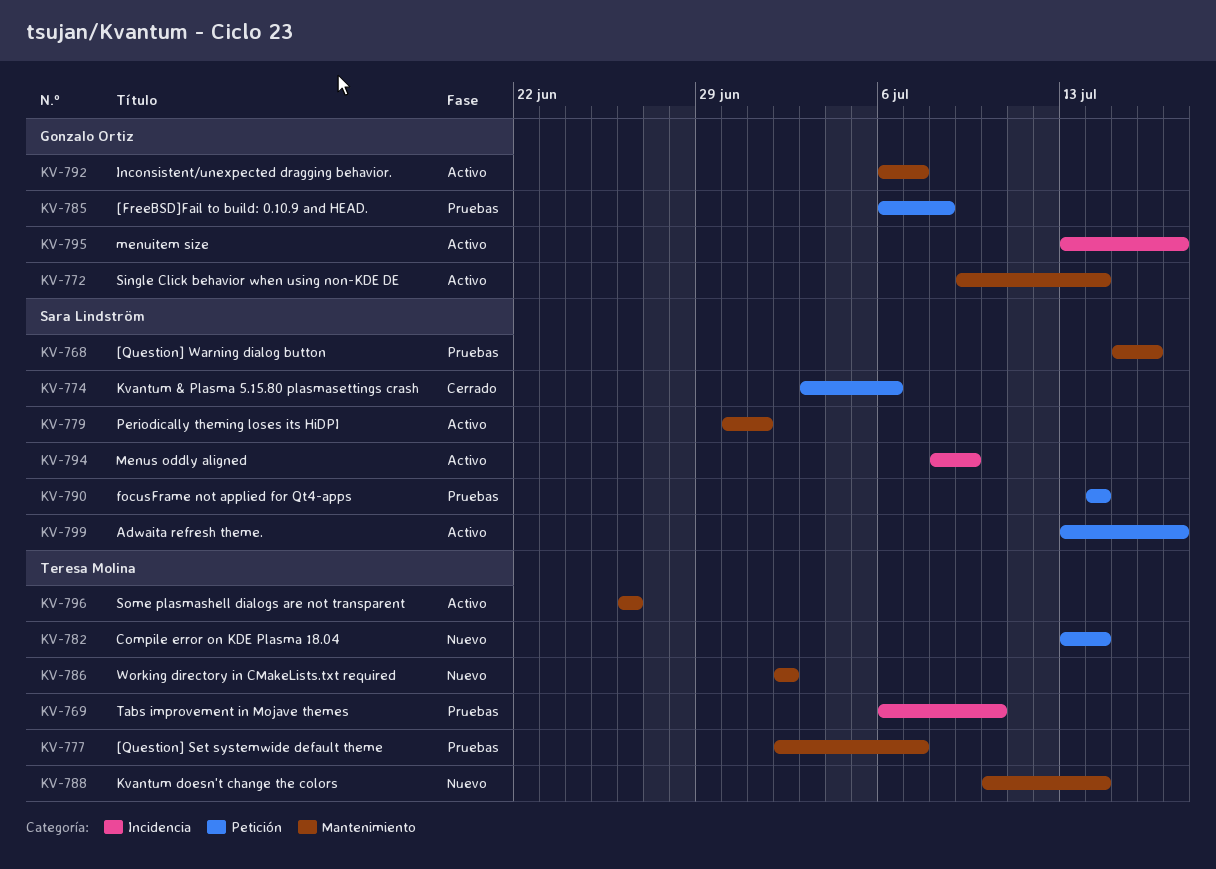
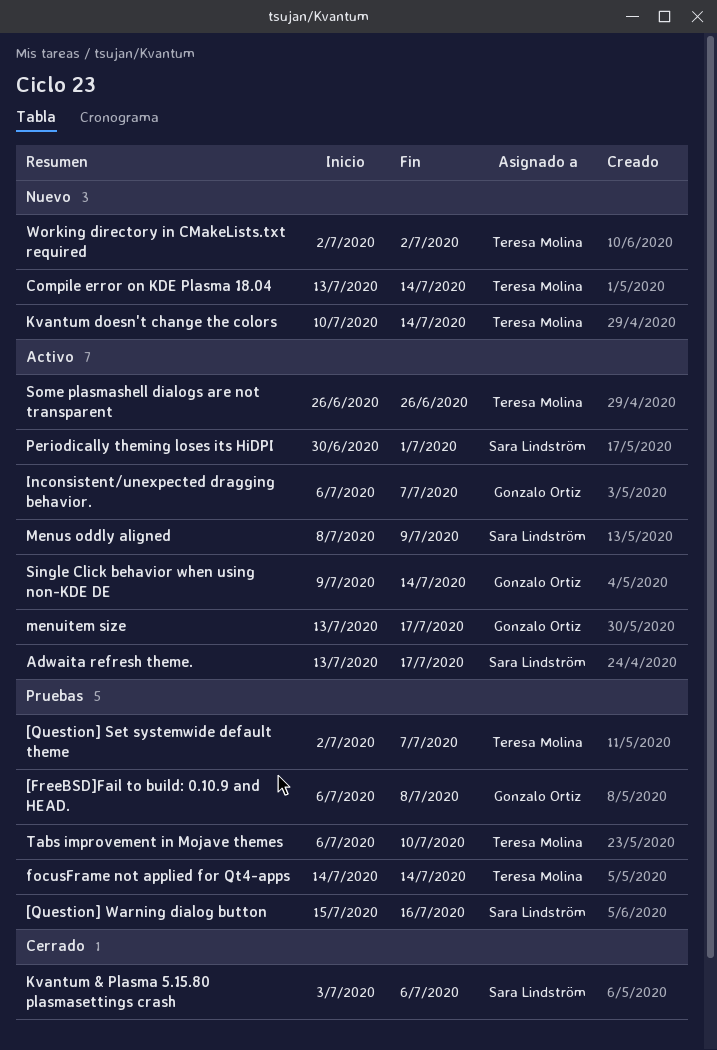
focusFrame not applied for Qt4-apps, owner: Sara Lindström -> Teresa Molina

